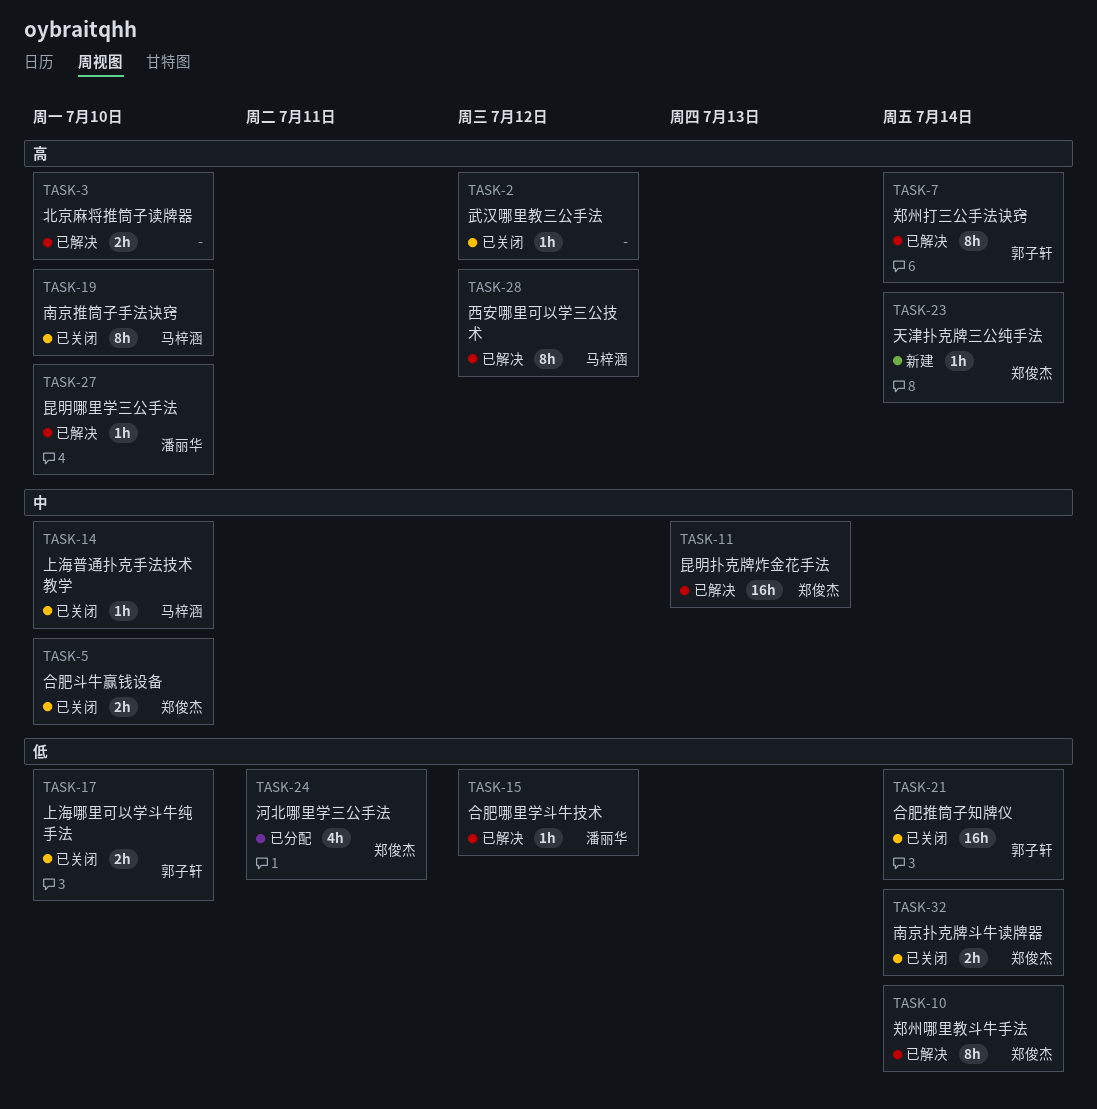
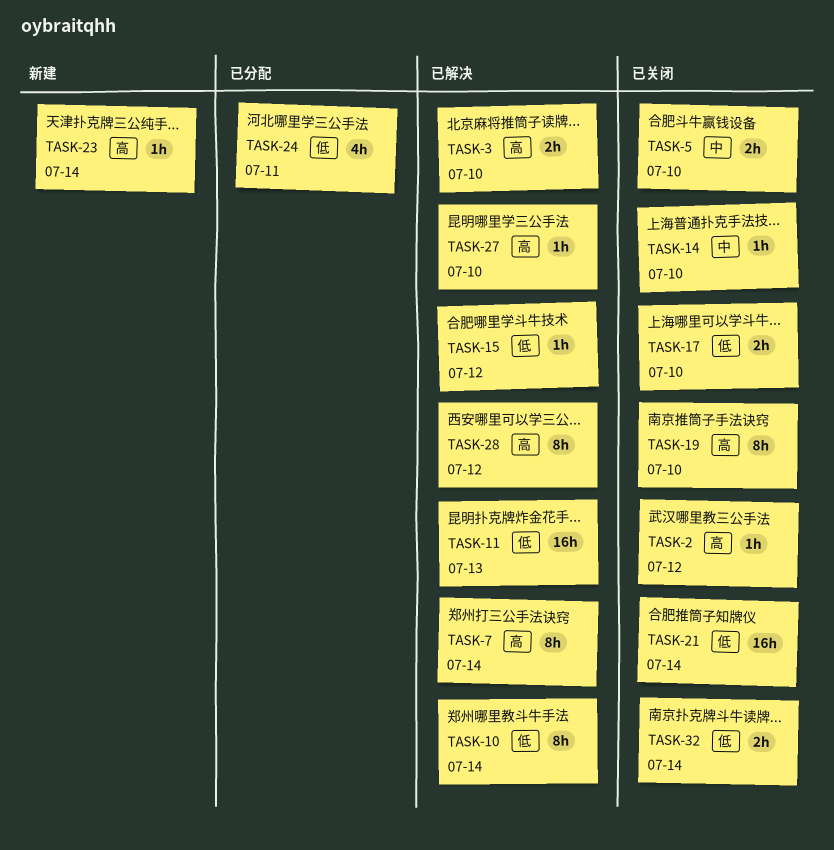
TASK-11, priority: 中 -> 低

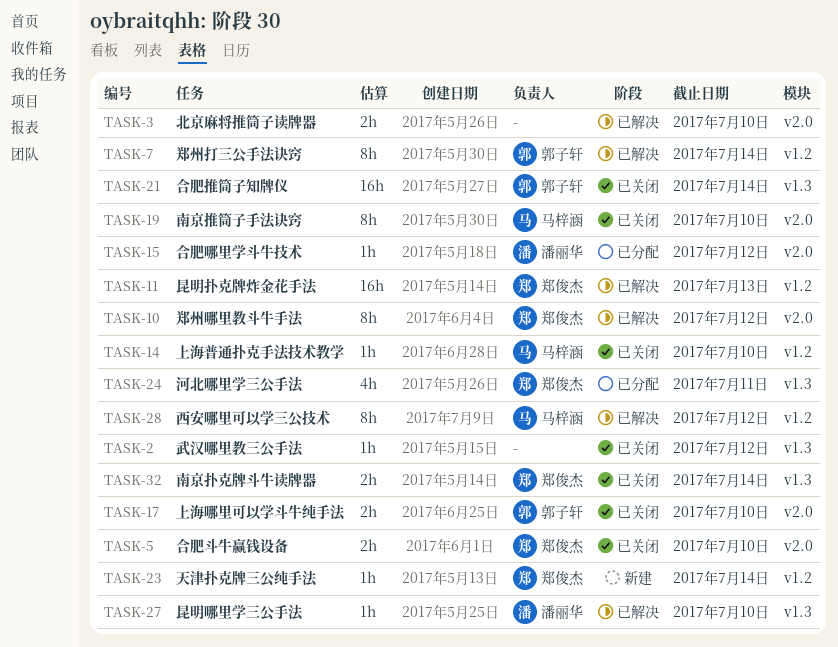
TASK-10, due: Jul 14 -> Jul 12
TASK-15, status: 已解决 -> 已分配

